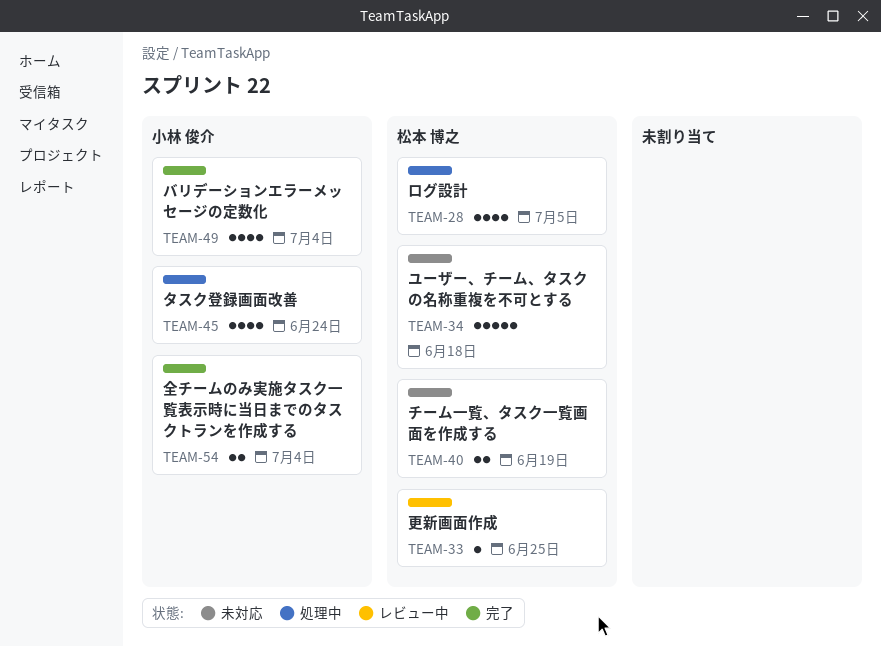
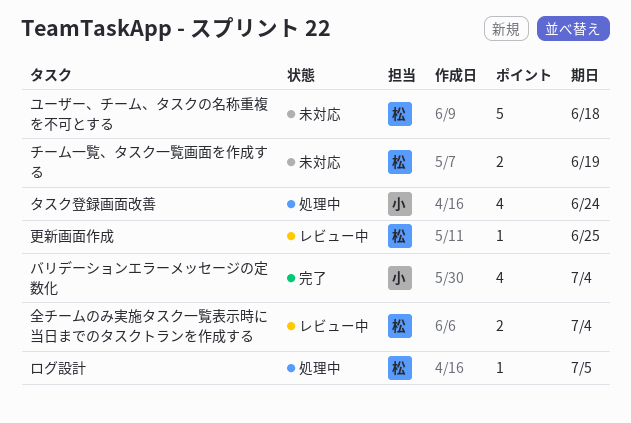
ログ設計, estimate: 4 -> 1
全チームのみ実施タスク一覧表示時に当日までのタスクトランを作成する, status: 完了 -> レビュー中
全チームのみ実施タスク一覧表示時に当日までのタスクトランを作成する, owner: 小林 俊介 -> 松本 博之

